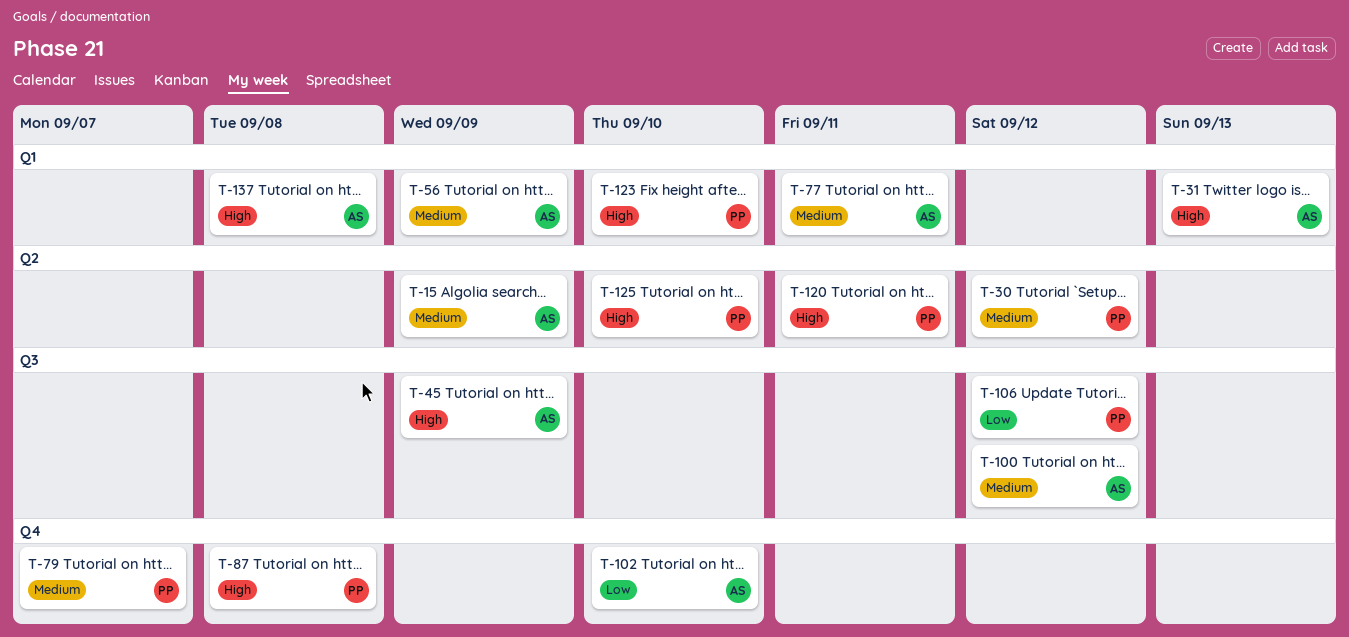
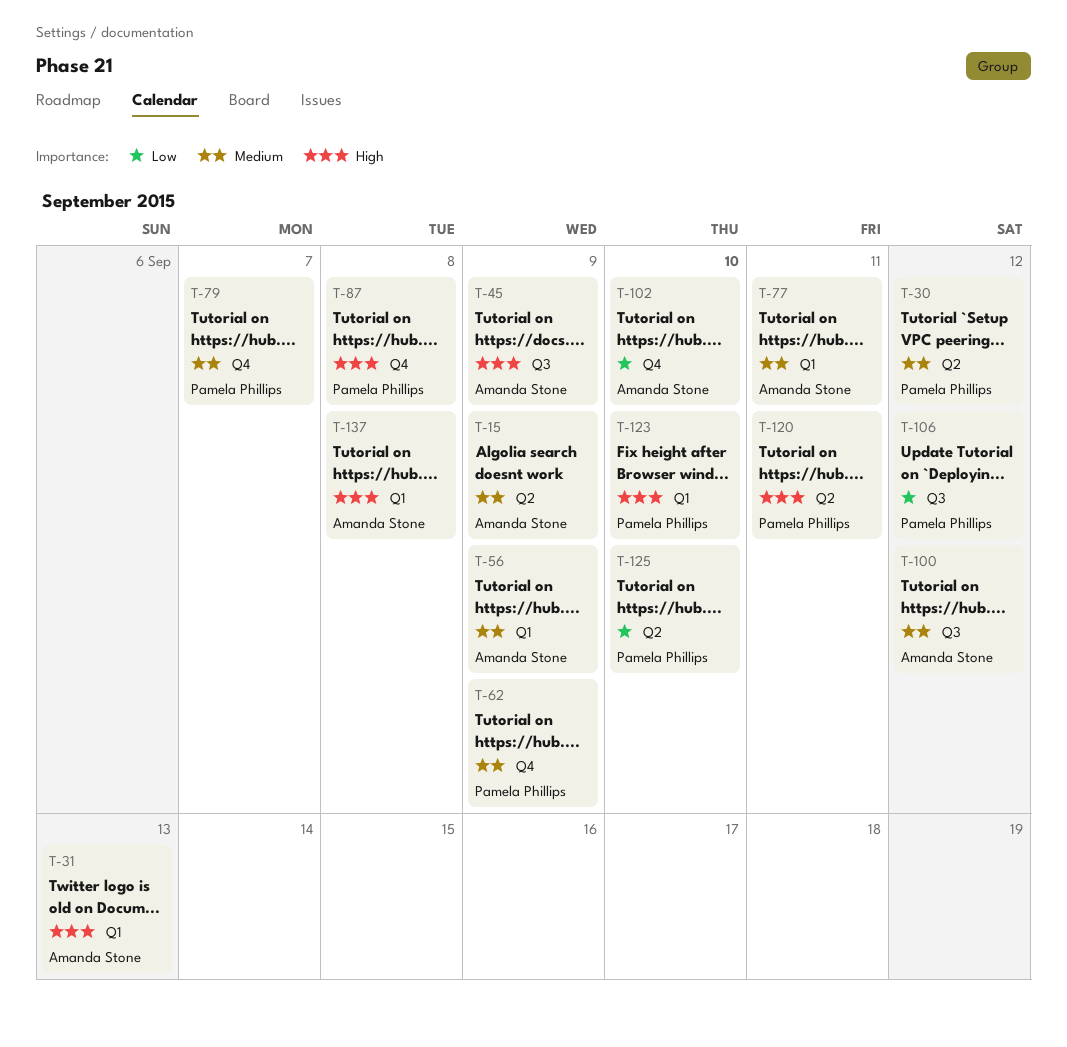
T-62: none -> present
T-125, priority: High -> Low

